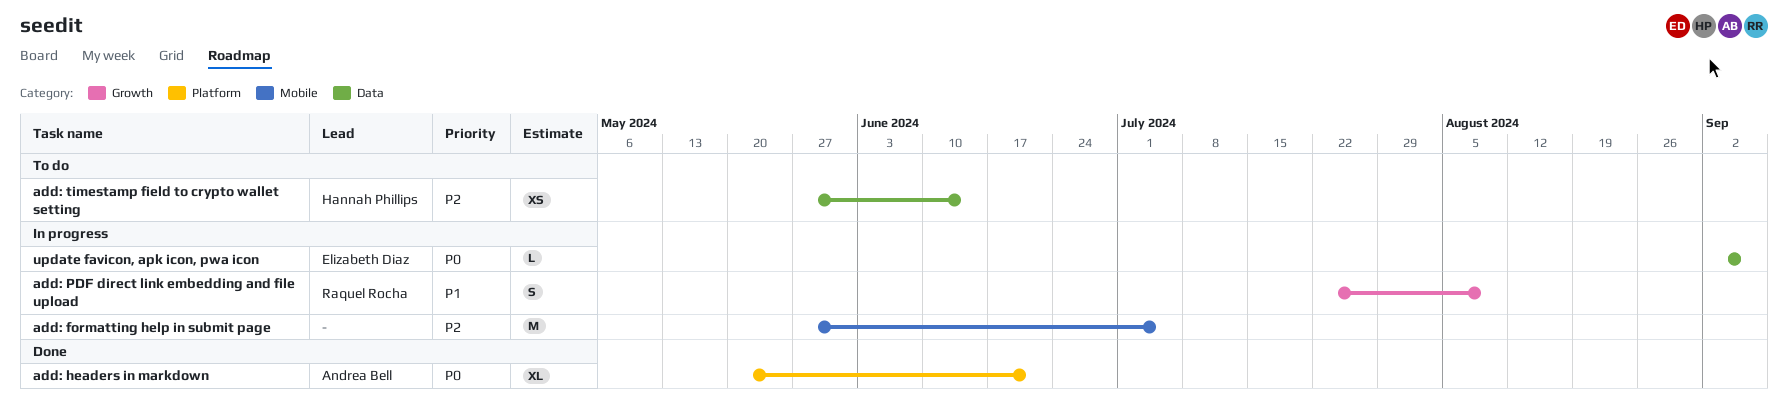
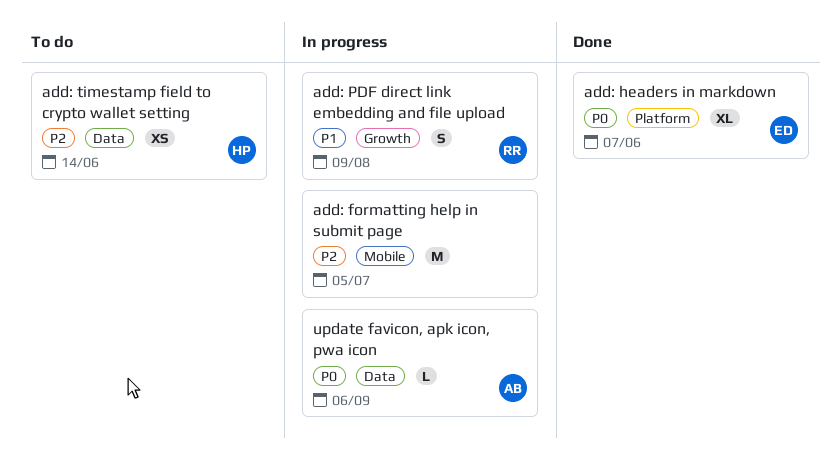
add: headers in markdown, owner: Andrea Bell -> Elizabeth Diaz
add: headers in markdown, due: Jun 21 -> Jun 7
update favicon, apk icon, pwa icon, owner: Elizabeth Diaz -> Andrea Bell

